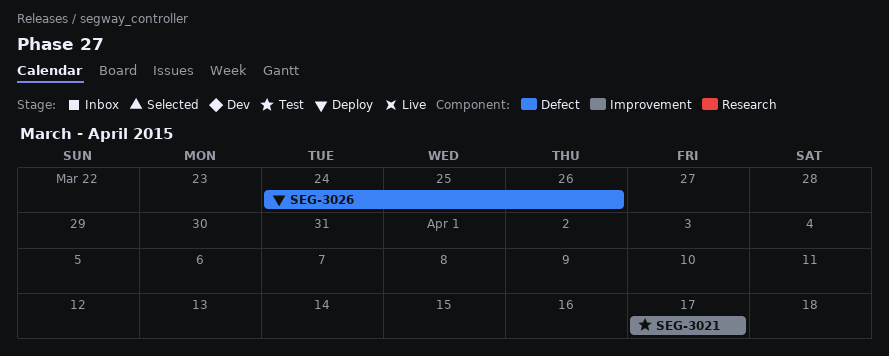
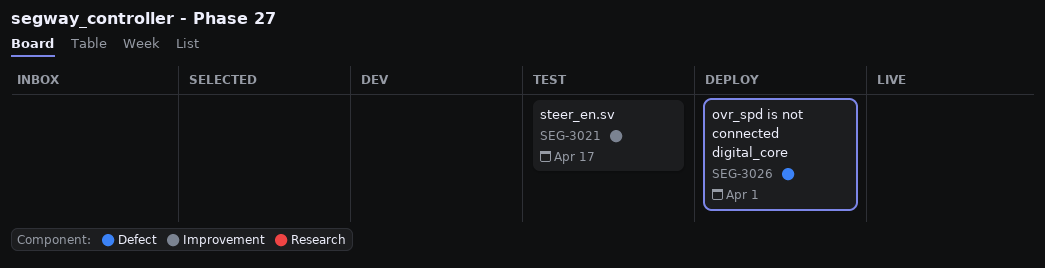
SEG-3026, due: Mar 26 -> Apr 1

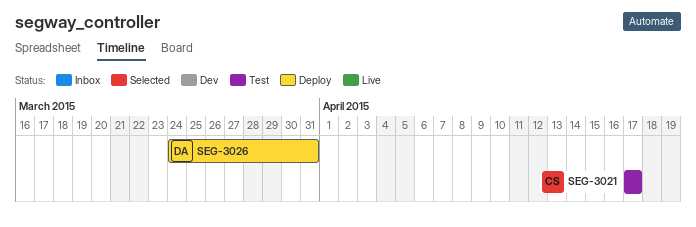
SEG-3026, due: Apr 1 -> Mar 31

